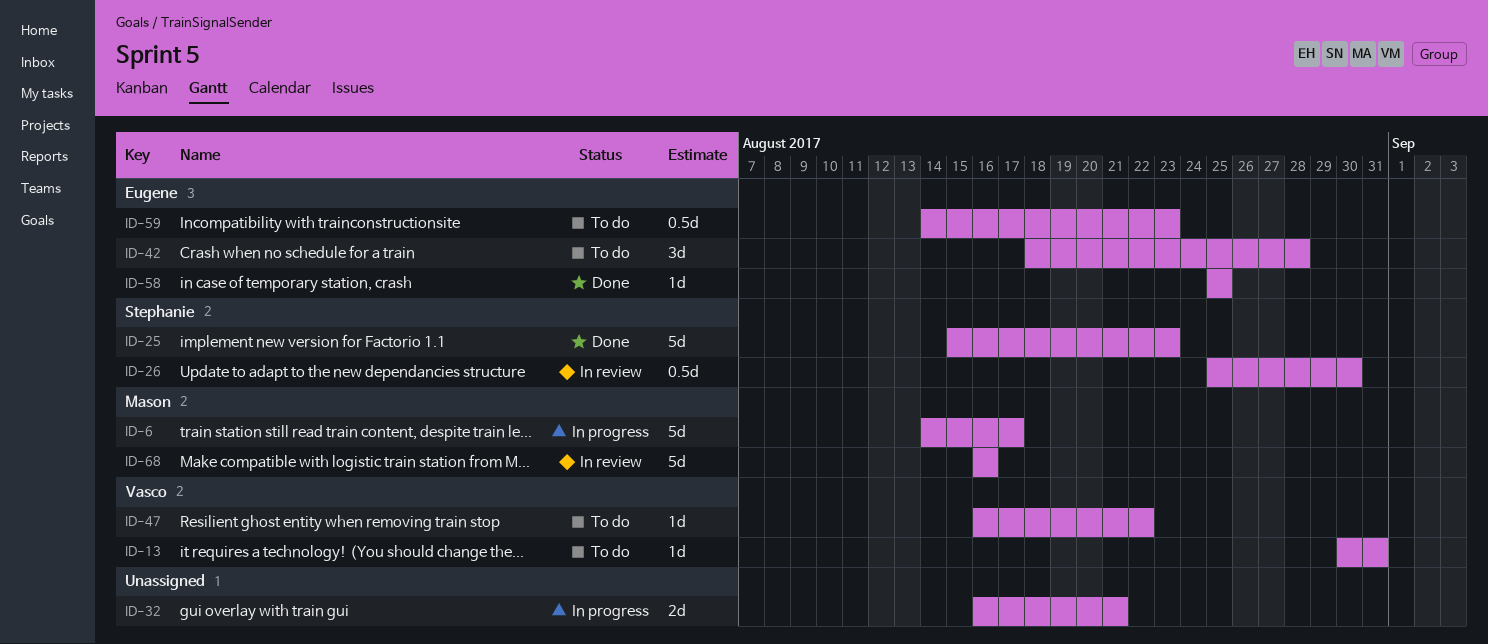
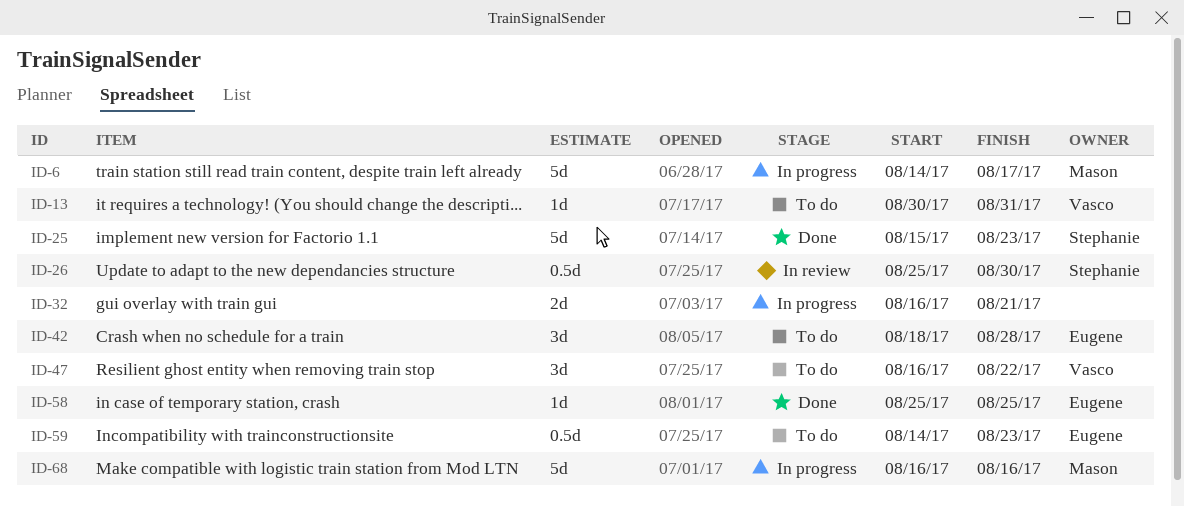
ID-47, estimate: 1d -> 3d
ID-68, status: In review -> In progress

